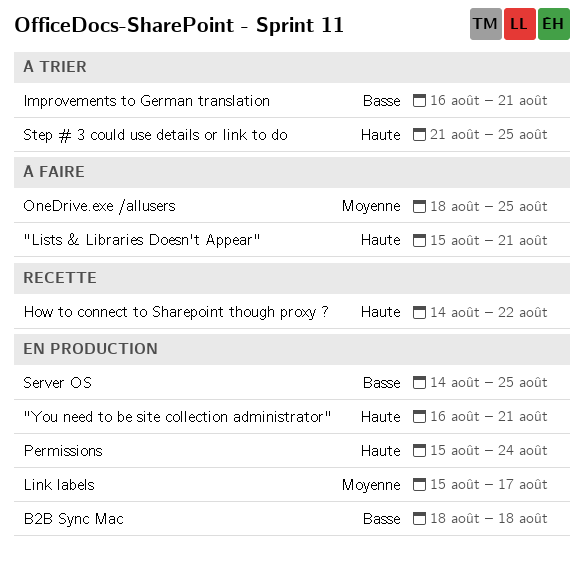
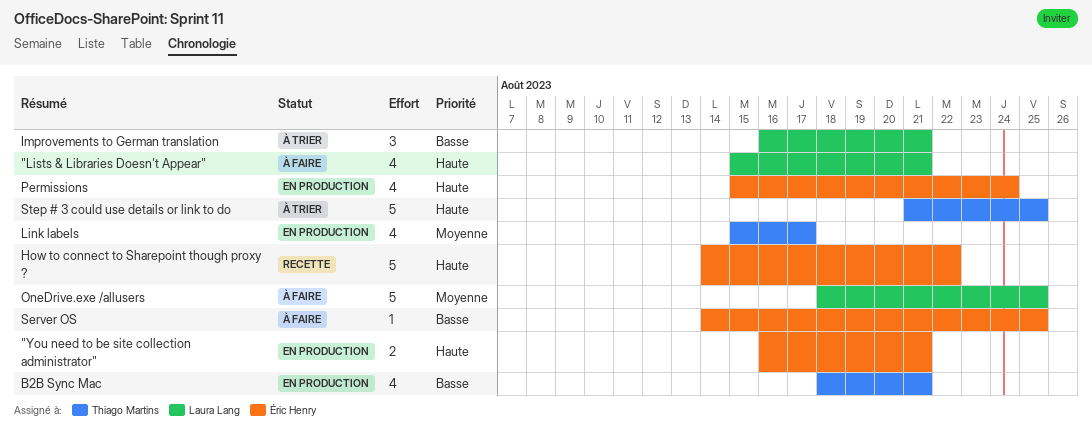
B2B Sync Mac, due: Aug 18 -> Aug 21
Server OS, status: En production -> À faire

